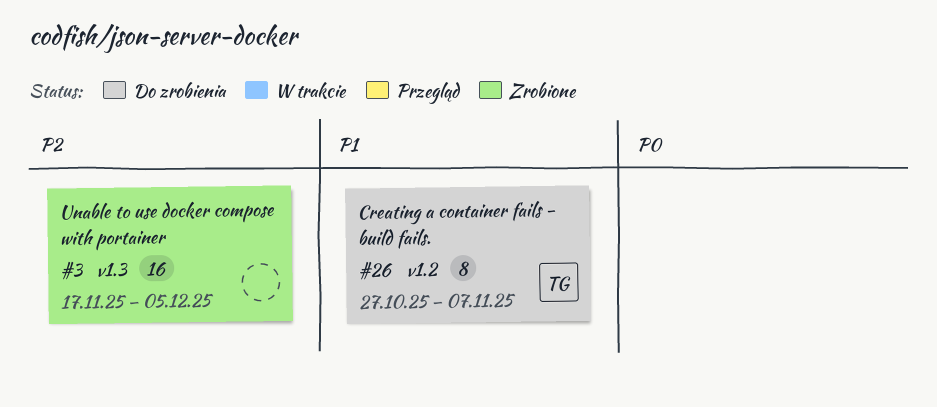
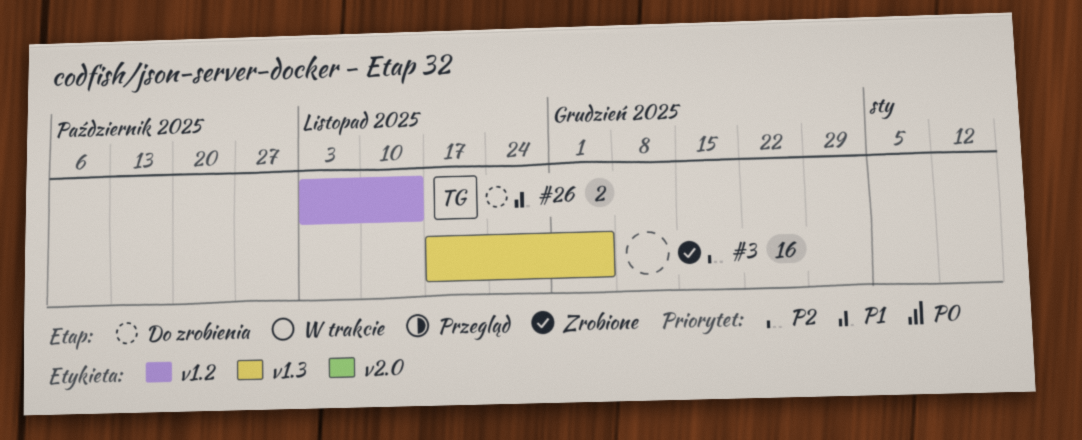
#26, estimate: 8 -> 2
#26, start: Oct 27 -> Nov 3
#26, due: Nov 7 -> Nov 14

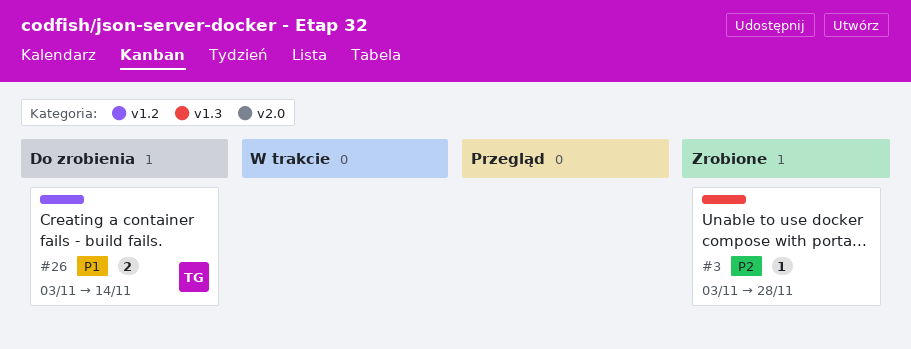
#3, estimate: 16 -> 1
#3, start: Nov 17 -> Nov 3
#3, due: Dec 5 -> Nov 28

